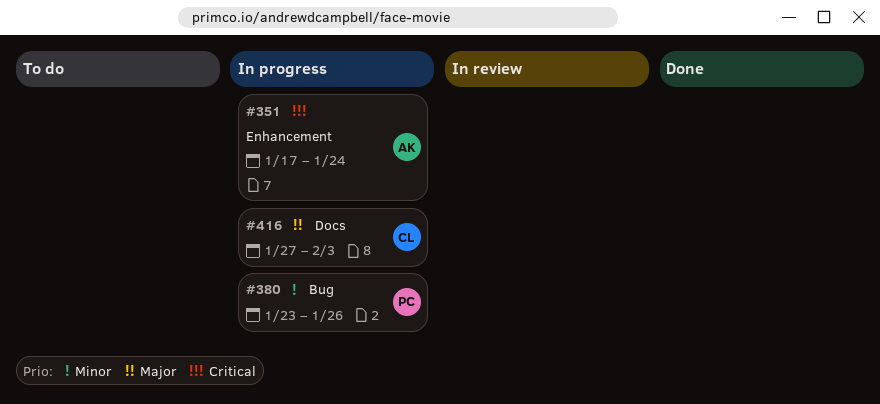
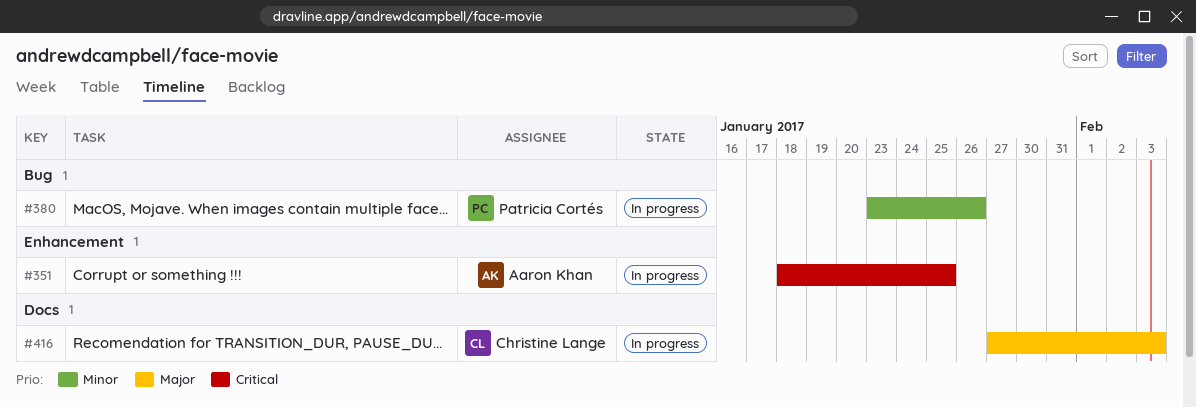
#351, start: Jan 17 -> Jan 18
#351, due: Jan 24 -> Jan 25

